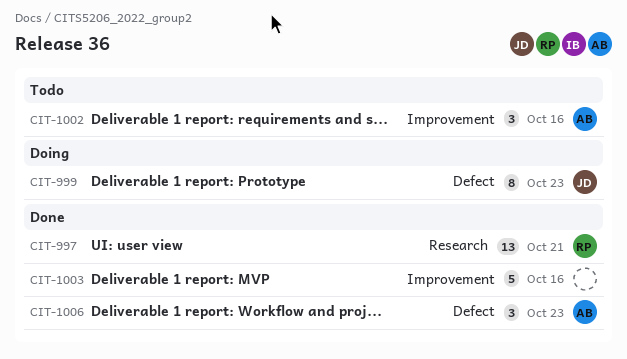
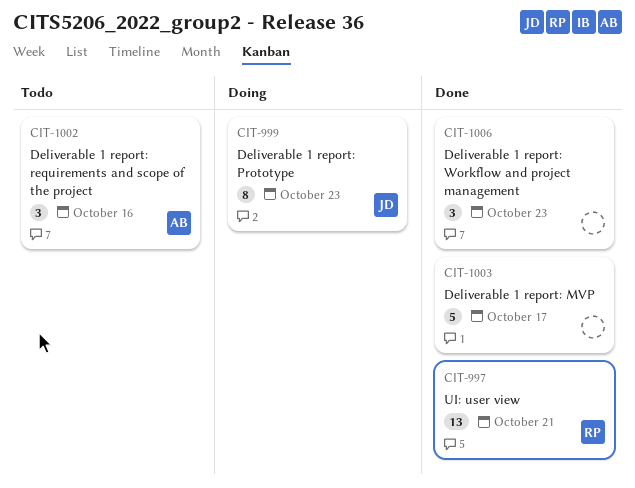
CIT-1003, due: Oct 16 -> Oct 17
CIT-1006, owner: AB -> none

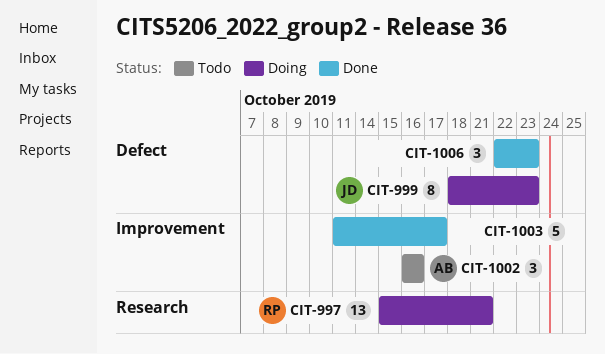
CIT-997, status: Done -> Doing

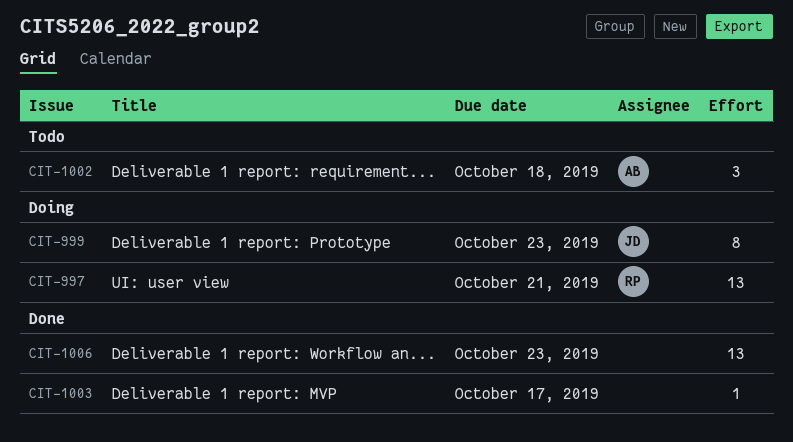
CIT-1002, due: Oct 16 -> Oct 18
CIT-1003, estimate: 5 -> 1
CIT-1006, estimate: 3 -> 13

